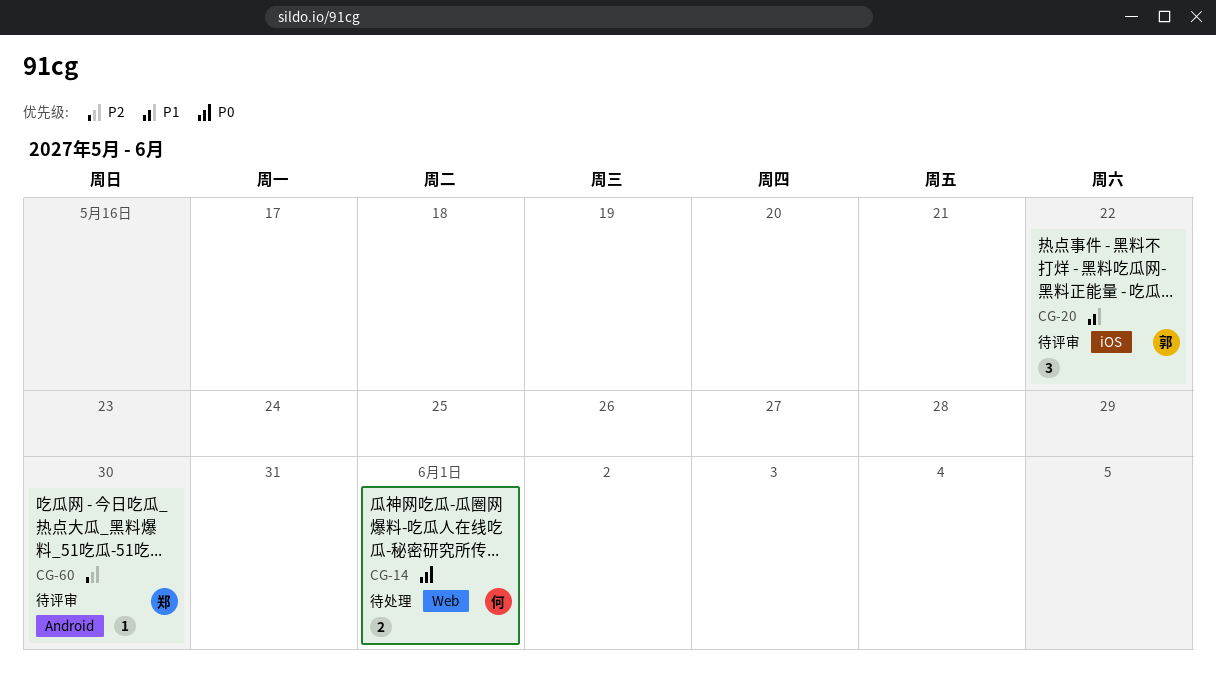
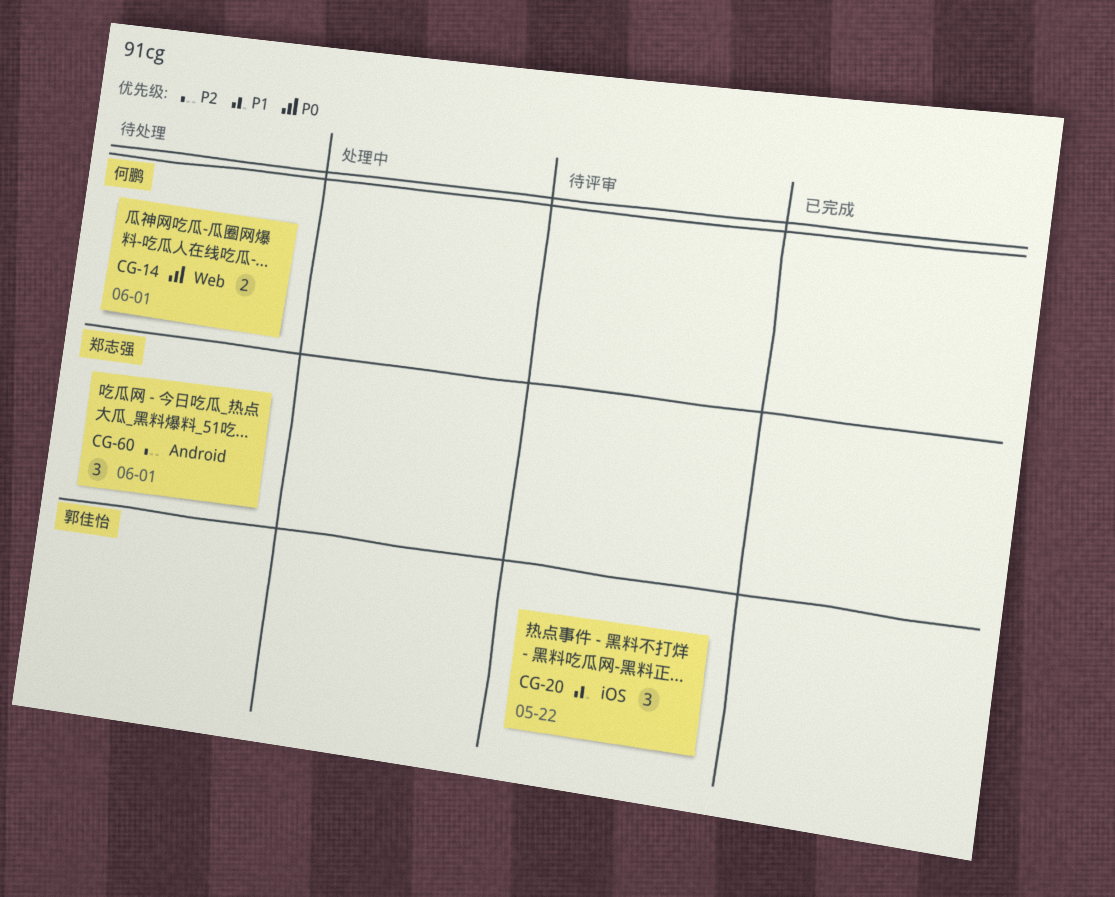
CG-60, status: 待评审 -> 待处理
CG-60, estimate: 1 -> 3
CG-60, due: May 30 -> Jun 1

